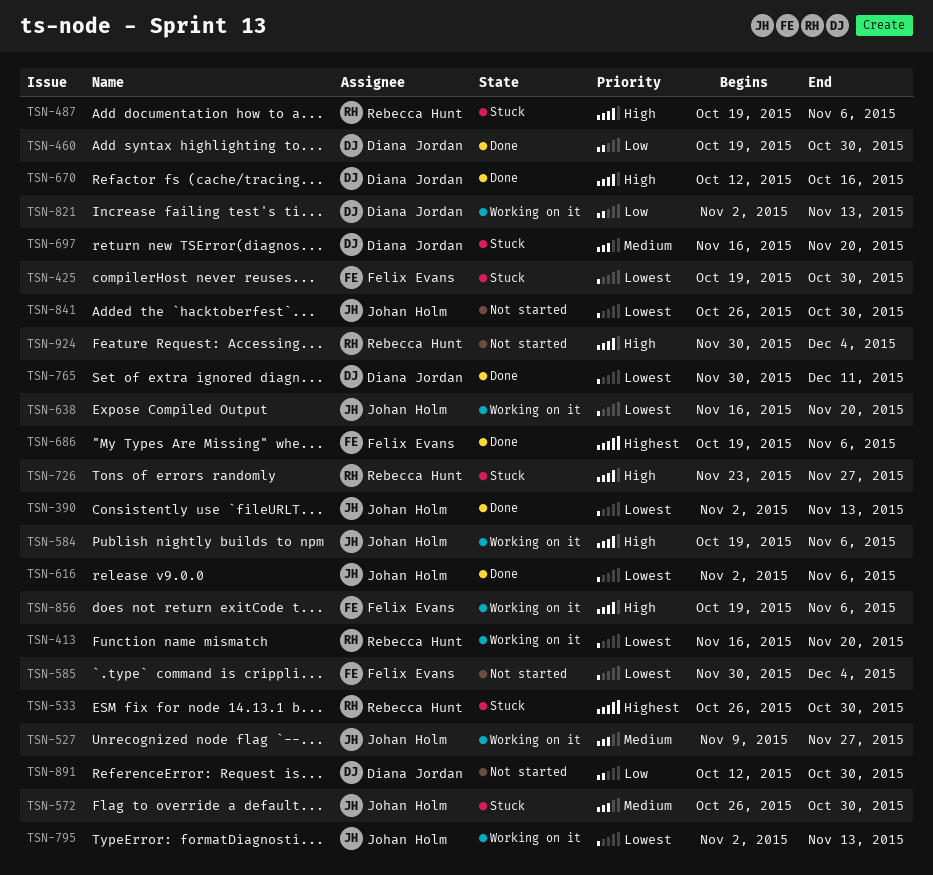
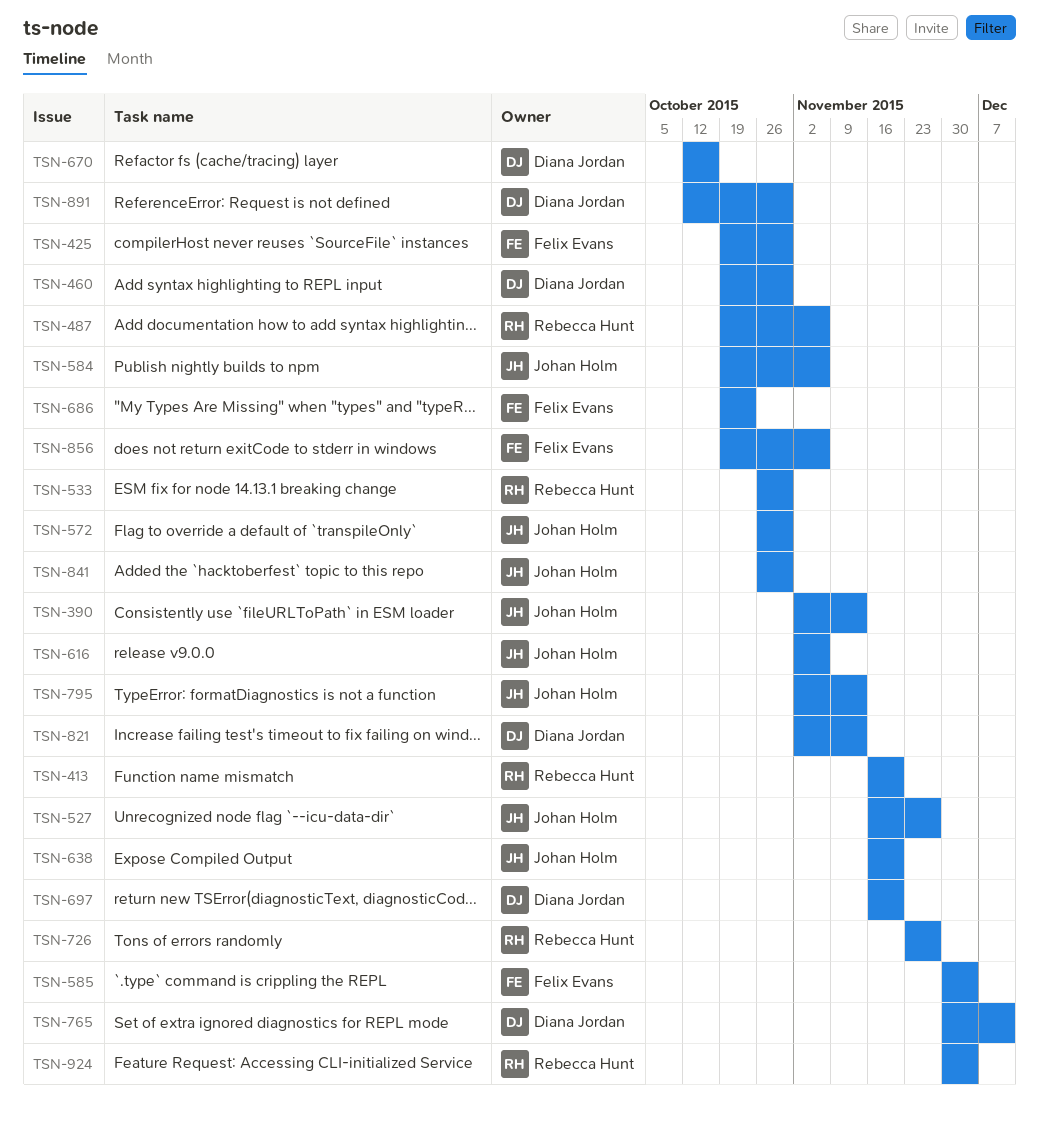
TSN-527, start: Nov 9 -> Nov 16
TSN-686, due: Nov 6 -> Oct 23

